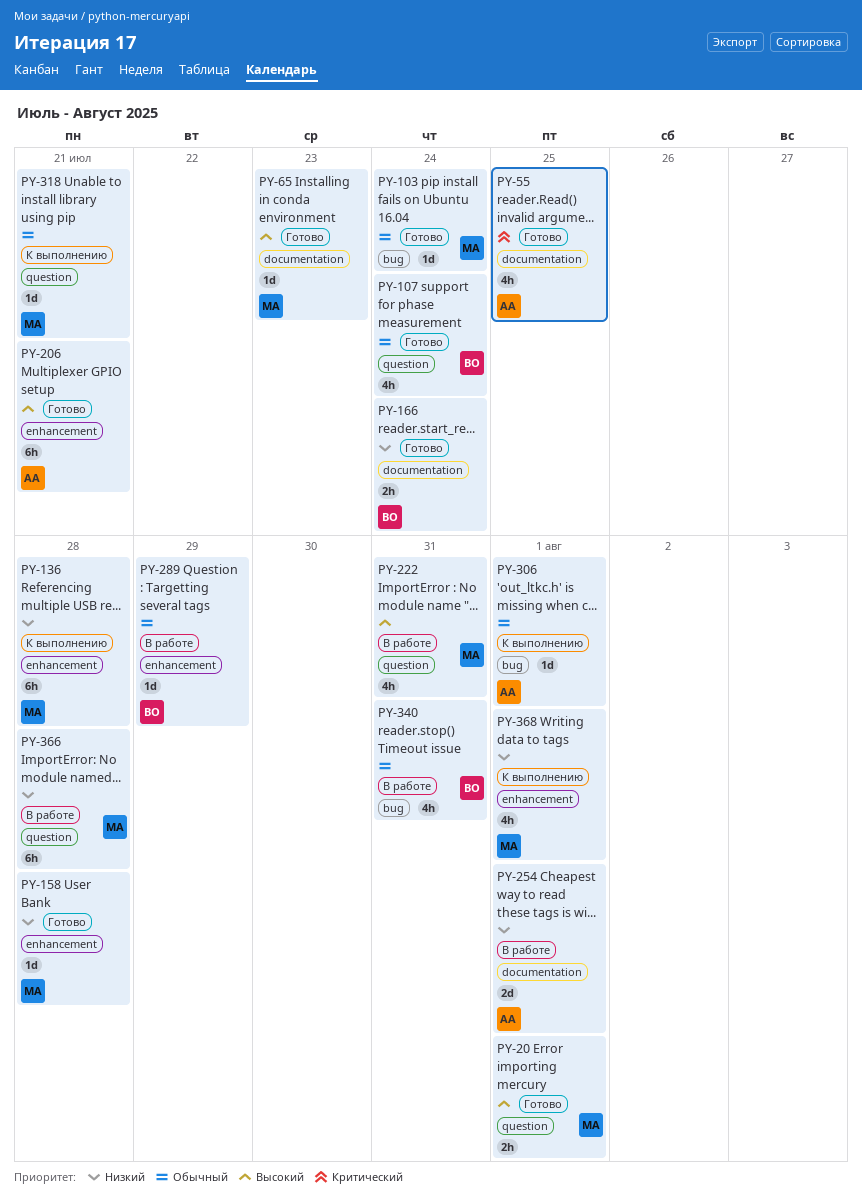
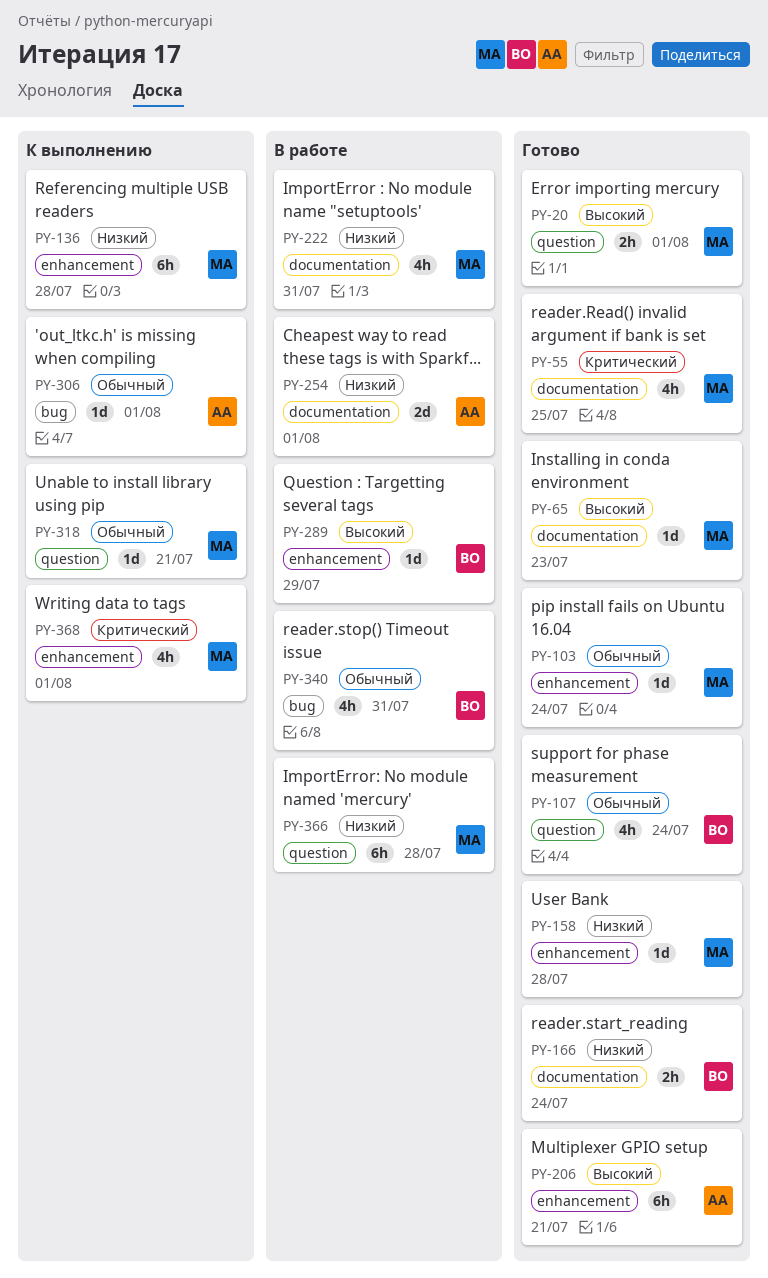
PY-55, owner: АА -> МА
PY-103, label: bug -> enhancement
PY-222, priority: Высокий -> Низкий
PY-222, label: question -> documentation
PY-289, priority: Обычный -> Высокий
PY-368, priority: Низкий -> Критический

